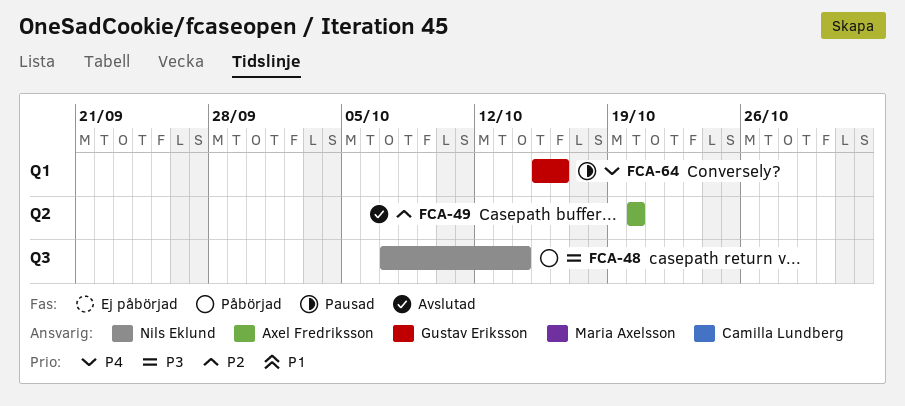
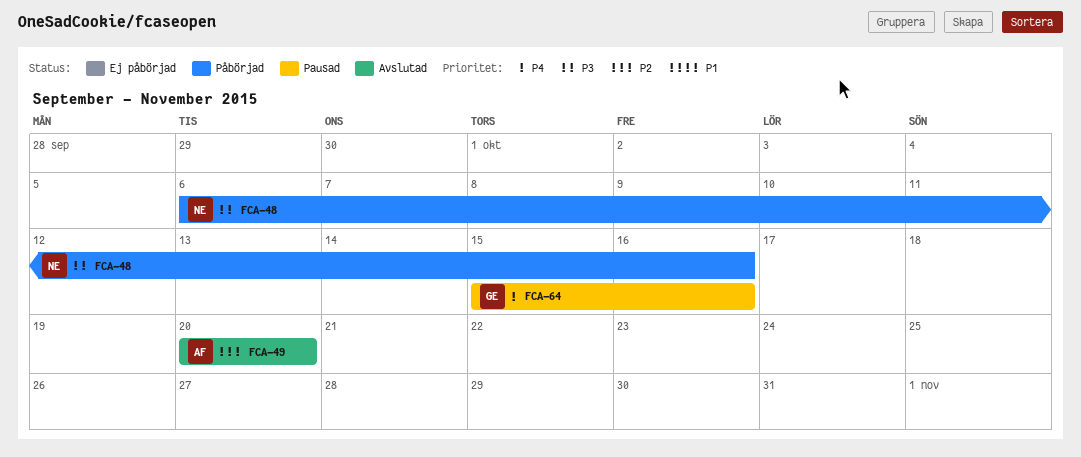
FCA-48, start: Oct 7 -> Oct 6
FCA-48, due: Oct 14 -> Oct 16

